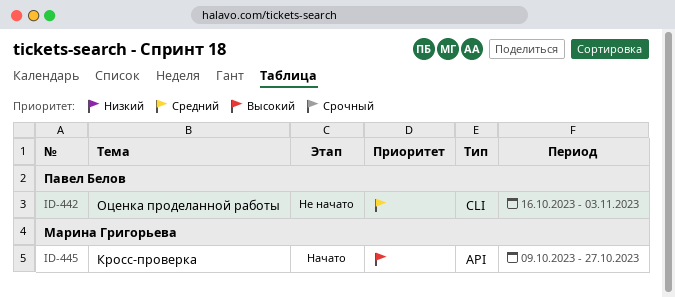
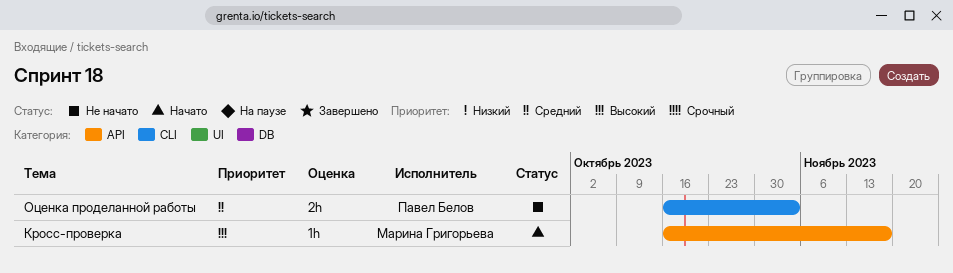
Кросс-проверка, start: Oct 9 -> Oct 16
Кросс-проверка, due: Oct 27 -> Nov 17

